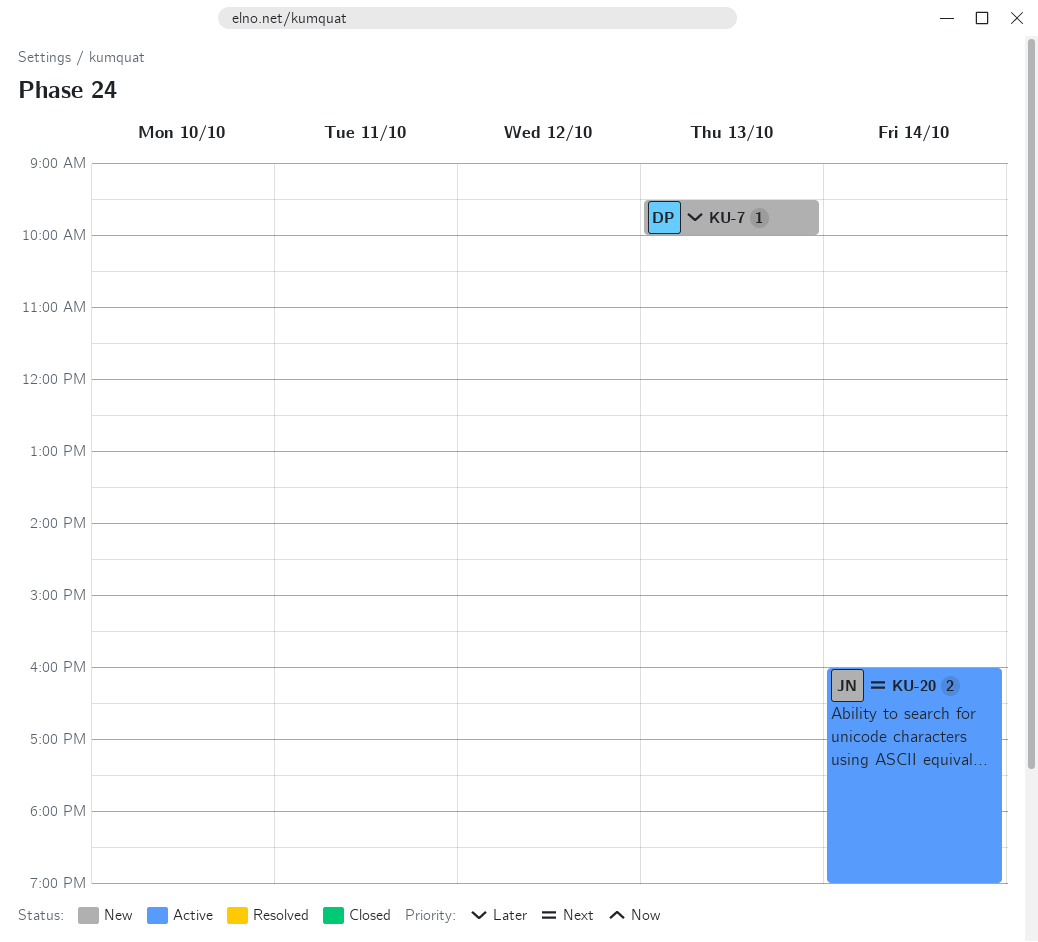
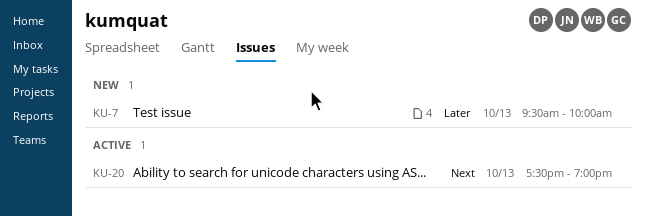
KU-20, day: Oct 14 -> Oct 13
KU-20, begins: 16:00 -> 17:30

